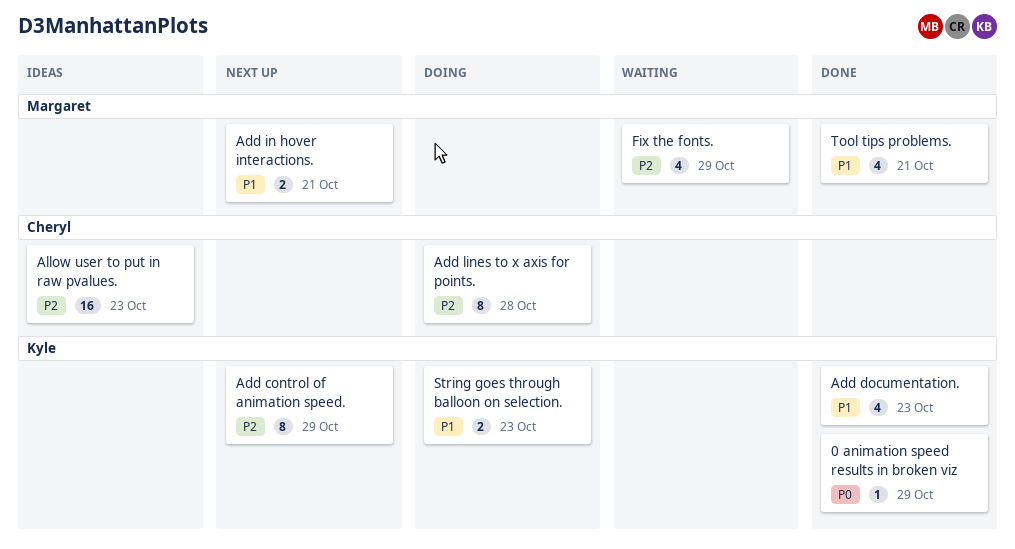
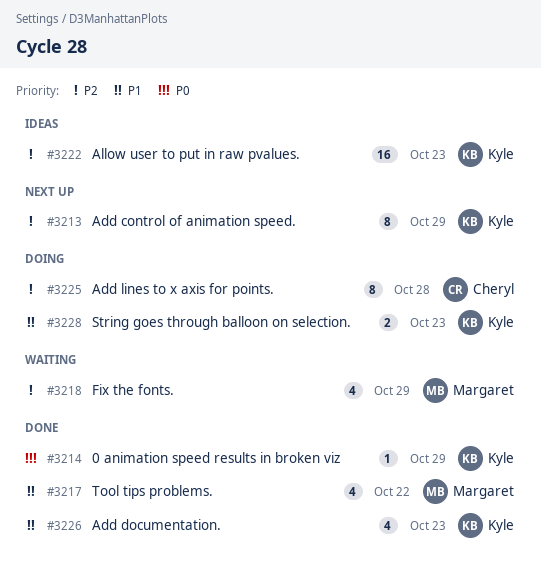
Add in hover interactions.: present -> none
Allow user to put in raw pvalues., owner: Cheryl -> Kyle
Tool tips problems., due: Oct 21 -> Oct 22

